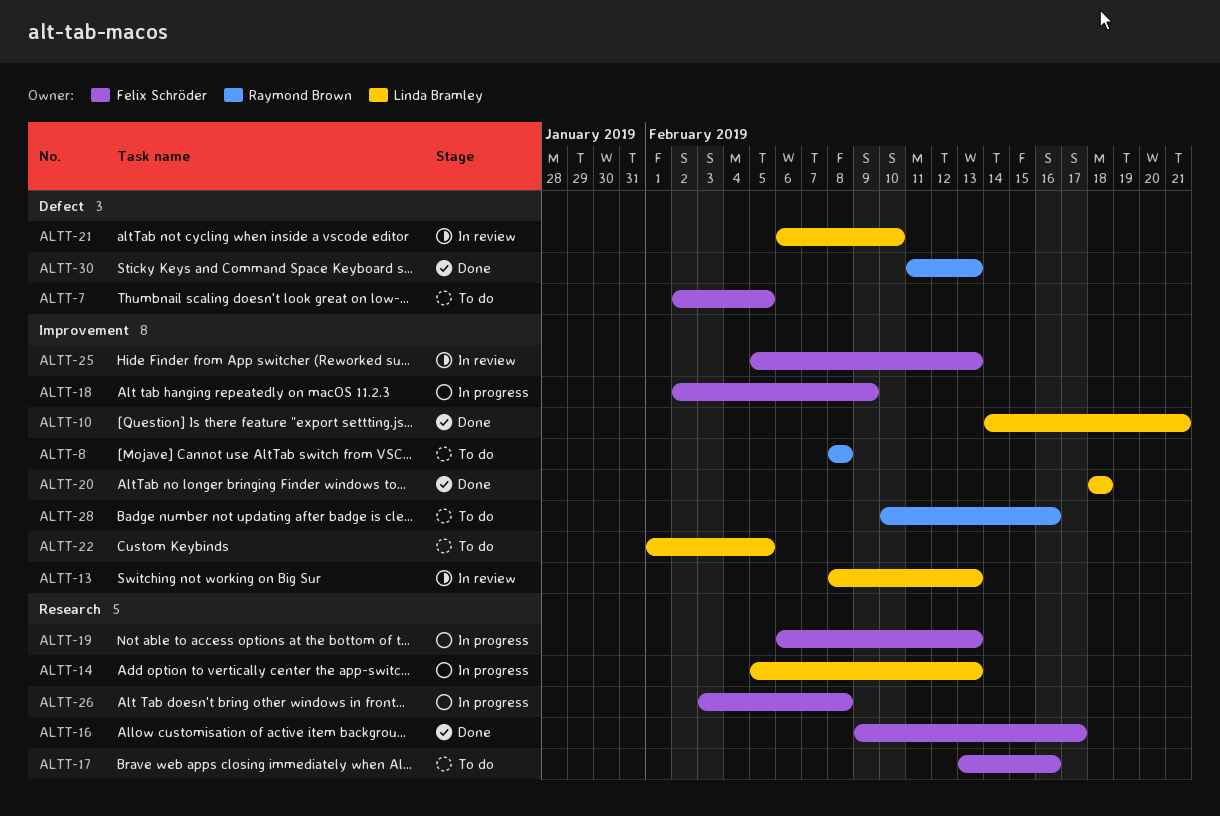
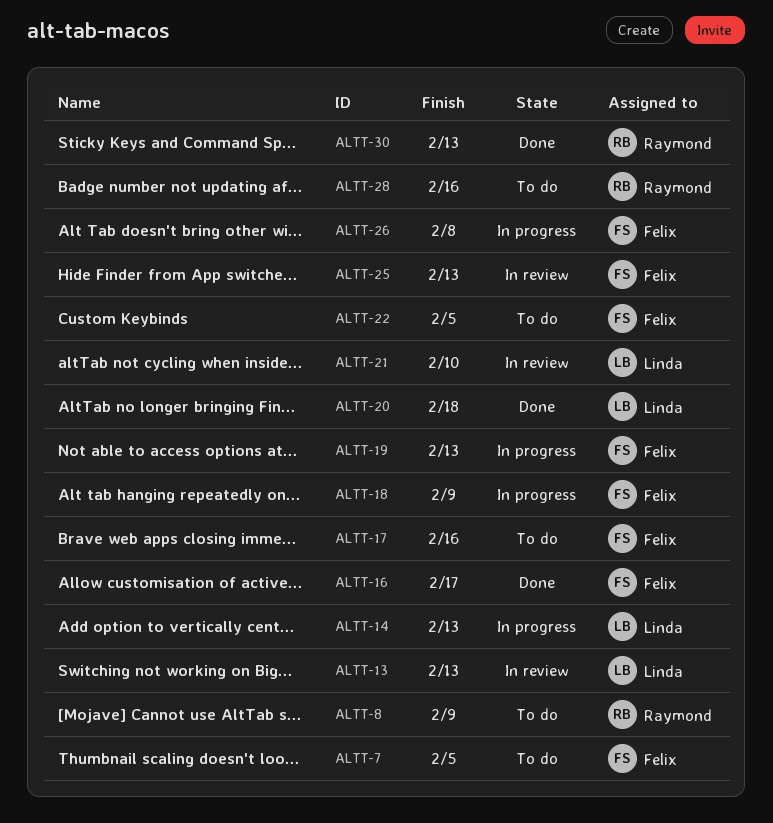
ALTT-8, due: Feb 8 -> Feb 9
ALTT-10: present -> none
ALTT-22, owner: Linda Bramley -> Felix Schröder

